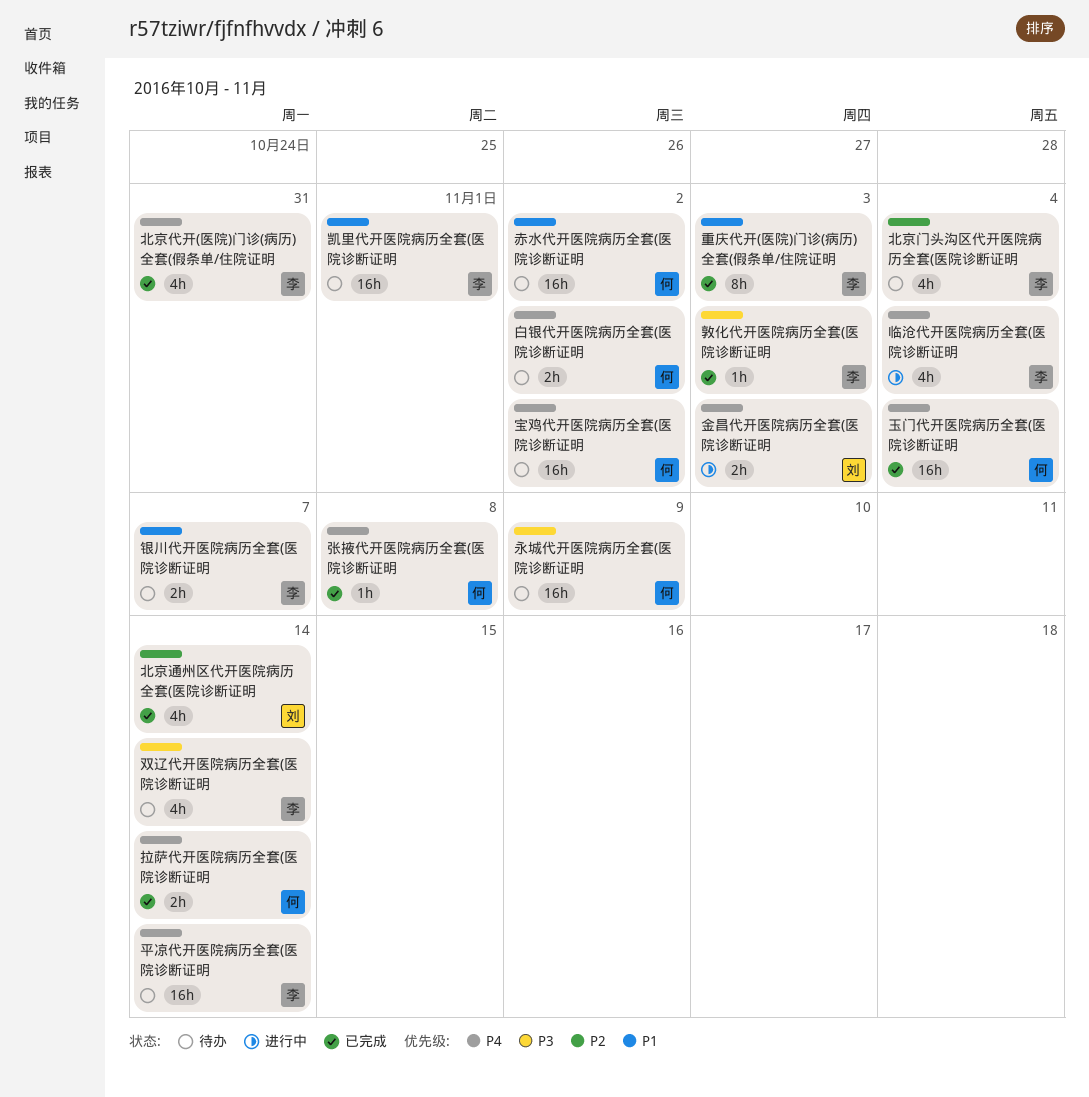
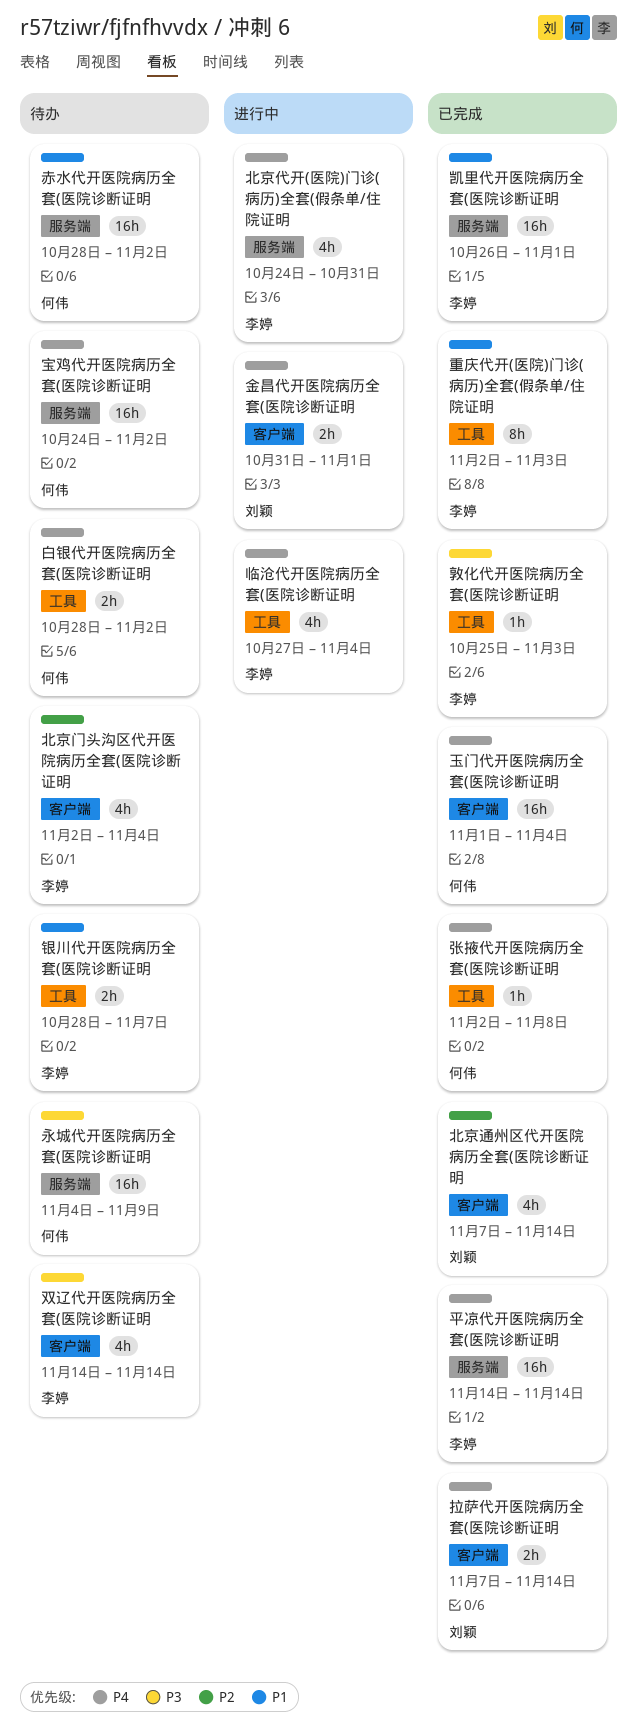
凯里代开医院病历全套(医院诊断证明, status: 待办 -> 已完成
北京代开(医院)门诊(病历)全套(假条单/住院证明, status: 已完成 -> 进行中
平凉代开医院病历全套(医院诊断证明, status: 待办 -> 已完成
拉萨代开医院病历全套(医院诊断证明, owner: 何伟 -> 刘颖
金昌代开医院病历全套(医院诊断证明, due: Nov 3 -> Nov 1

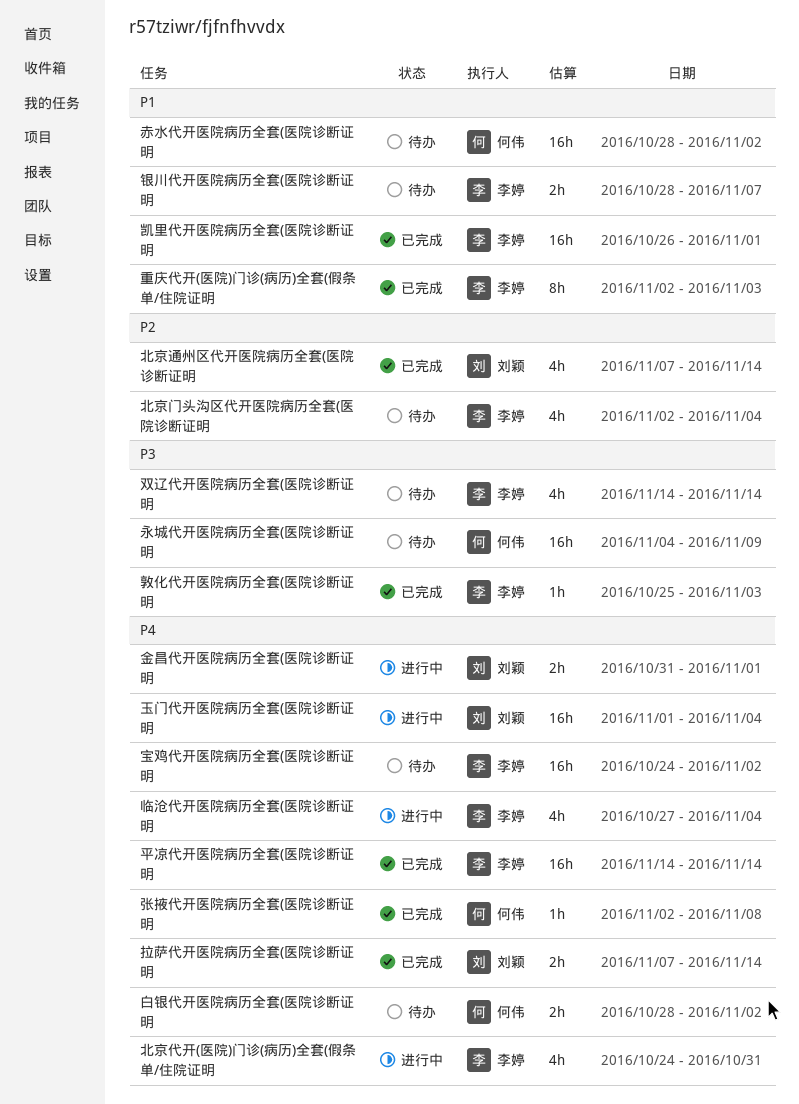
宝鸡代开医院病历全套(医院诊断证明, owner: 何伟 -> 李婷
玉门代开医院病历全套(医院诊断证明, status: 已完成 -> 进行中
玉门代开医院病历全套(医院诊断证明, owner: 何伟 -> 刘颖

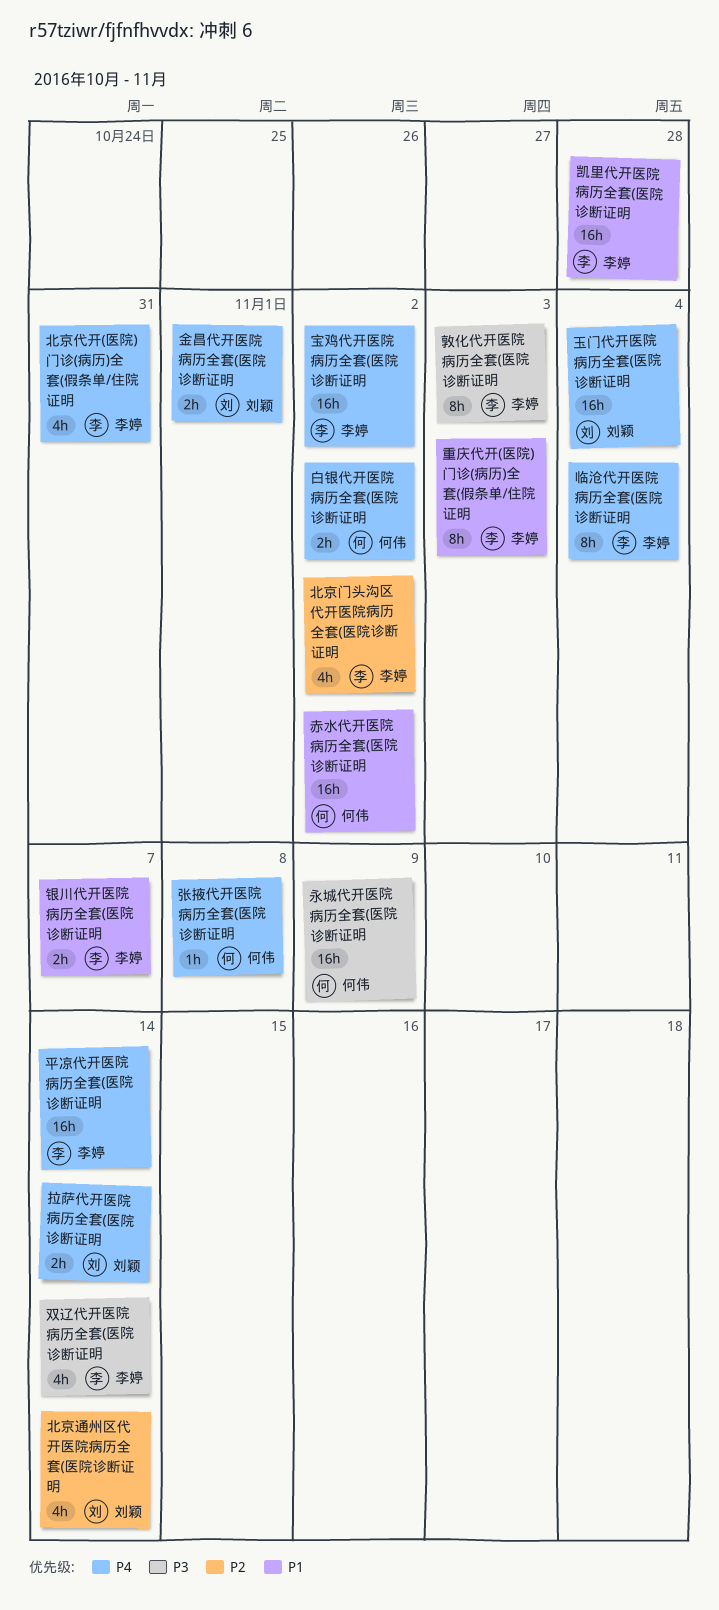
临沧代开医院病历全套(医院诊断证明, estimate: 4h -> 8h
凯里代开医院病历全套(医院诊断证明, due: Nov 1 -> Oct 28
北京门头沟区代开医院病历全套(医院诊断证明, due: Nov 4 -> Nov 2
敦化代开医院病历全套(医院诊断证明, estimate: 1h -> 8h

